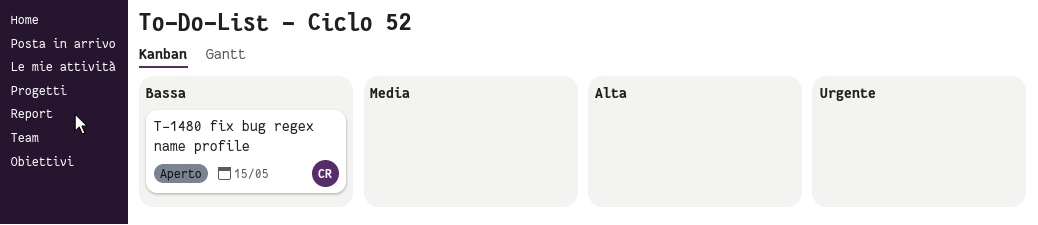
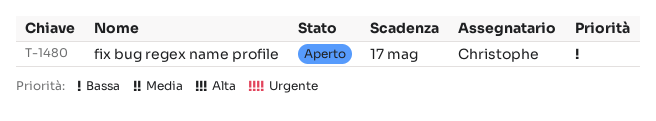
T-1480, due: May 15 -> May 17

